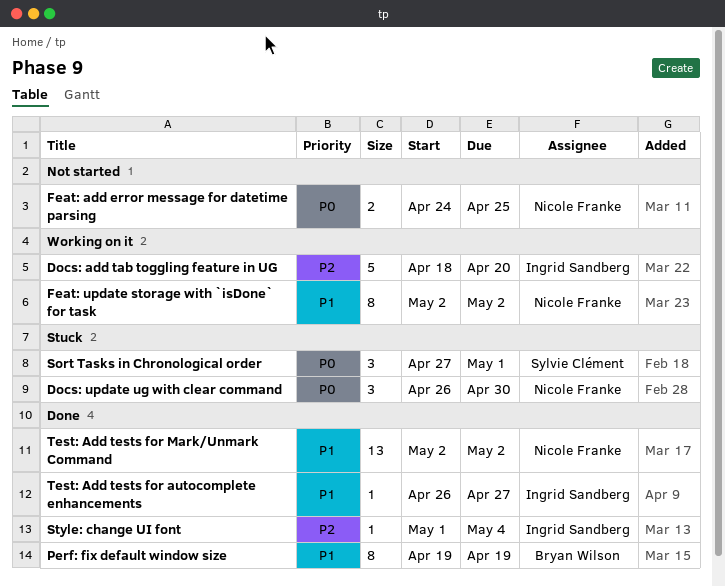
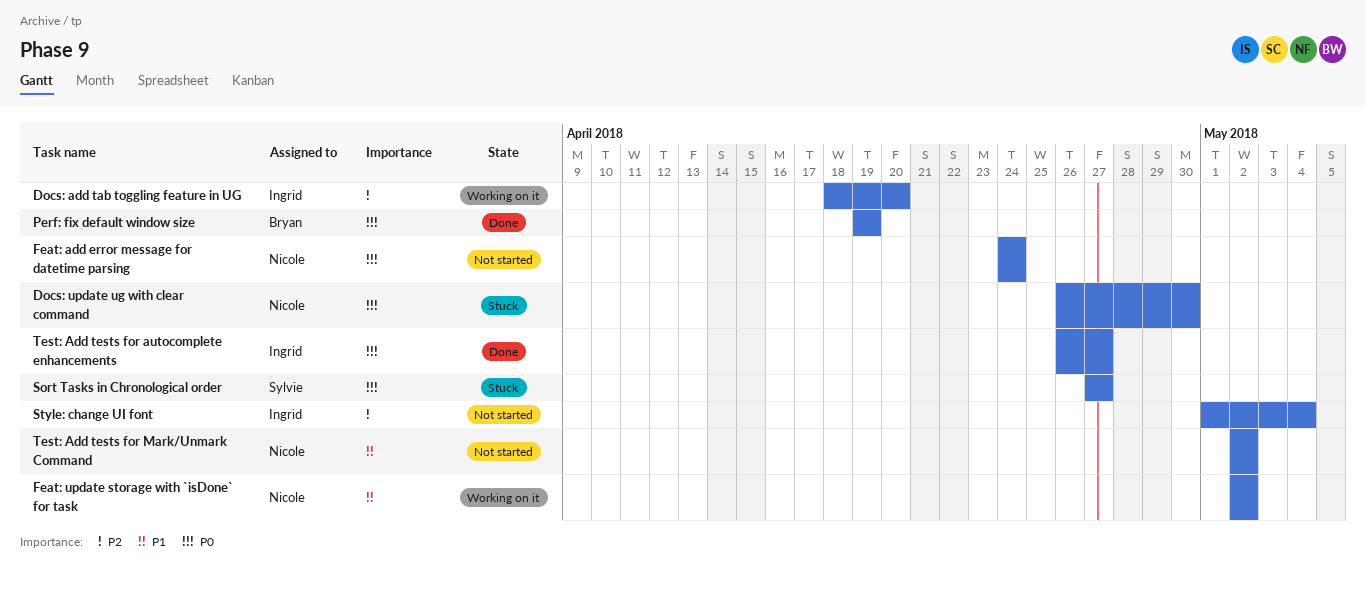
Feat: add error message for datetime parsing, due: Apr 25 -> Apr 24
Perf: fix default window size, priority: P1 -> P0
Sort Tasks in Chronological order, due: May 1 -> Apr 27
Style: change UI font, status: Done -> Not started
Test: Add tests for autocomplete enhancements, priority: P1 -> P0
Test: Add tests for Mark/Unmark Command, status: Done -> Not started

